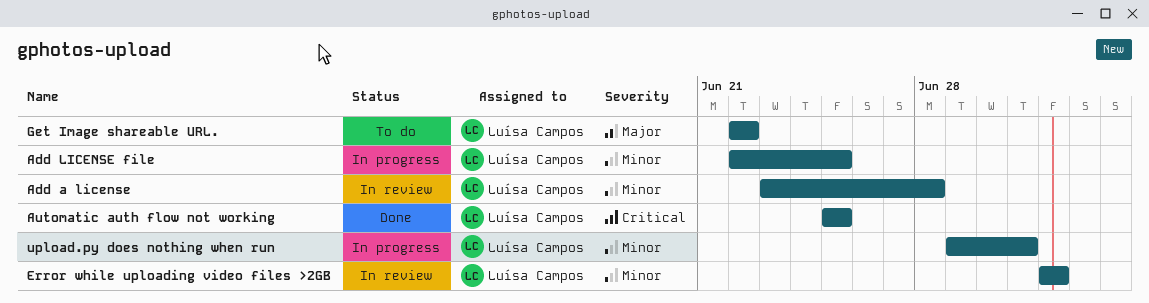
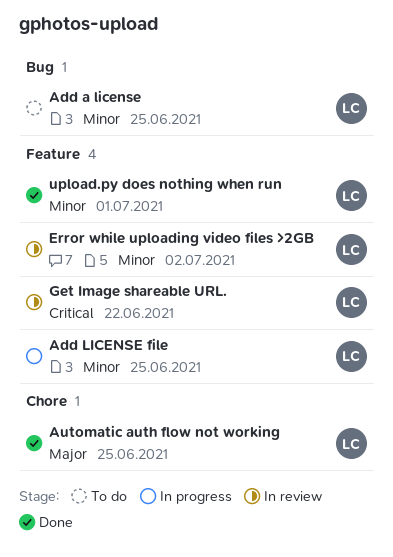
Add a license, status: In review -> To do
Add a license, due: Jun 28 -> Jun 25
Automatic auth flow not working, priority: Critical -> Major
Get Image shareable URL., status: To do -> In review
Get Image shareable URL., priority: Major -> Critical
upload.py does nothing when run, status: In progress -> Done

